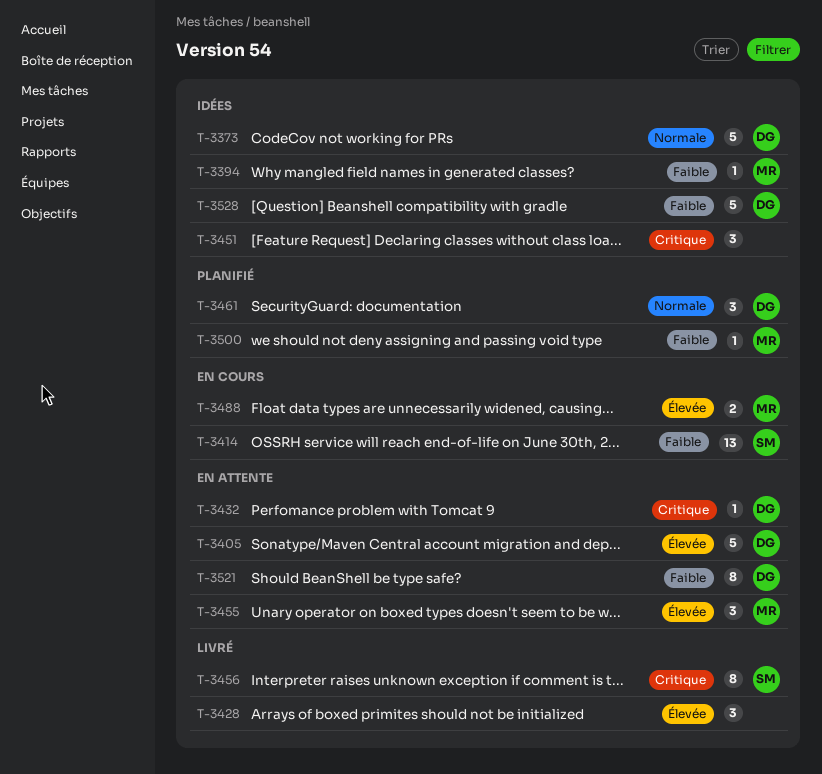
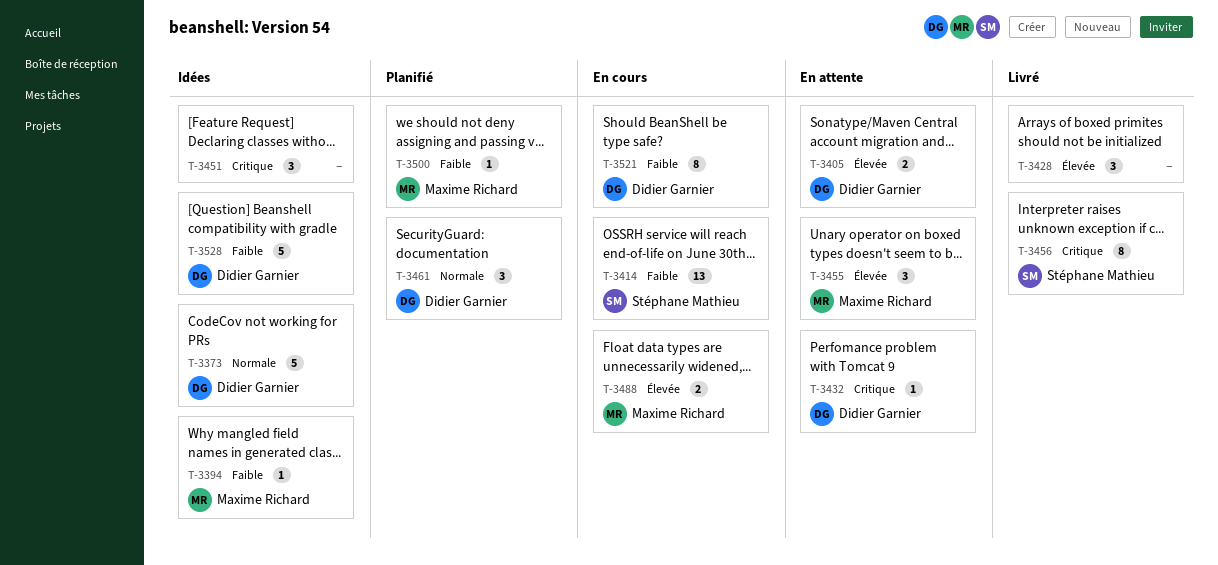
T-3405, estimate: 5 -> 2
T-3521, status: En attente -> En cours

